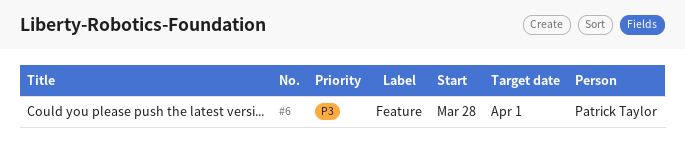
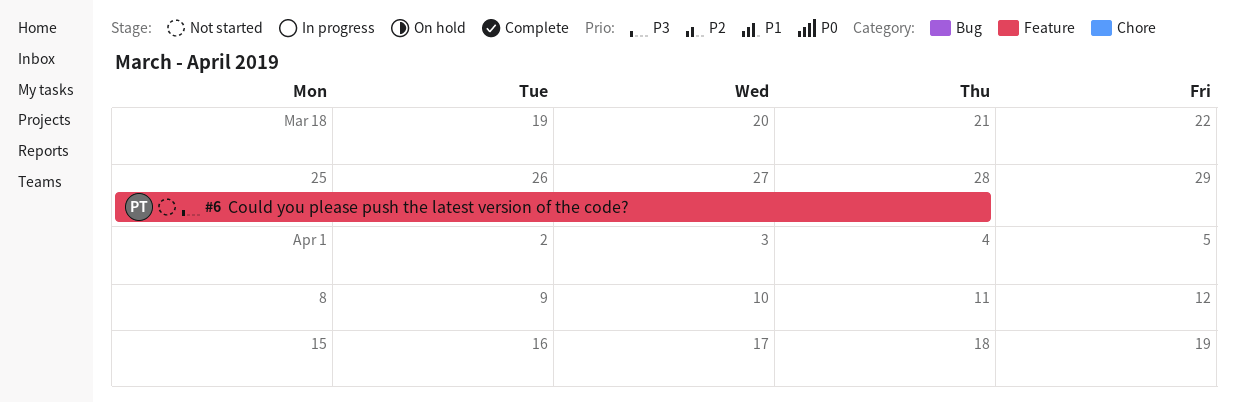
#6, start: Mar 28 -> Mar 25
#6, due: Apr 1 -> Mar 28

